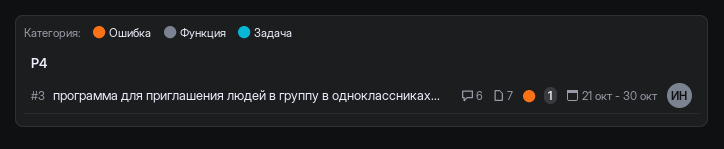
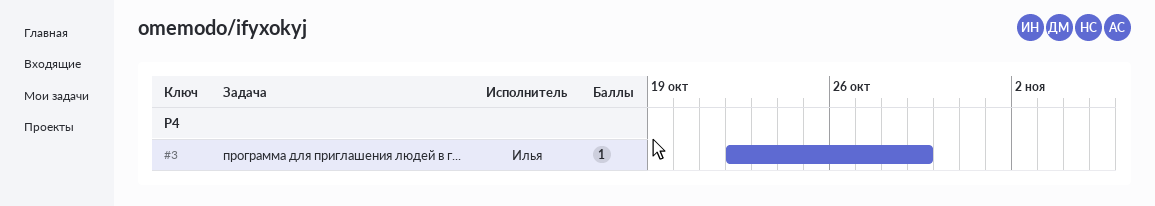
#3, start: Oct 21 -> Oct 22
#3, due: Oct 30 -> Oct 29

